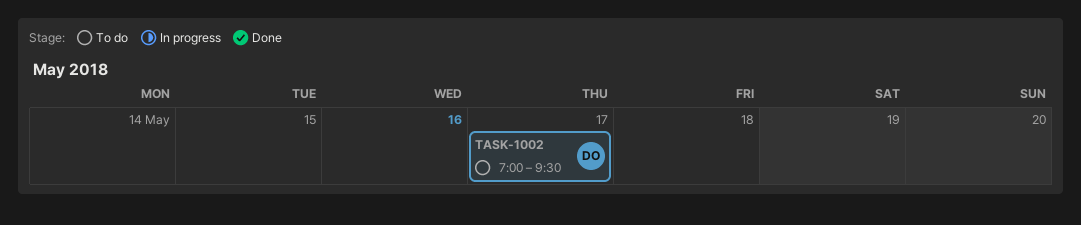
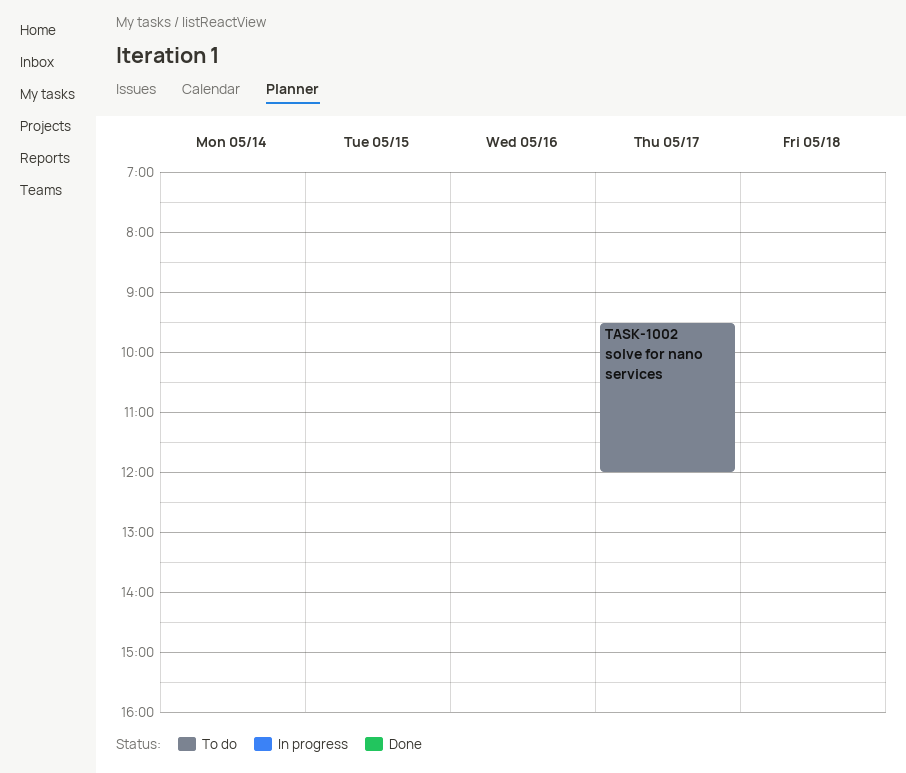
TASK-1002, begins: 07:00 -> 09:30
TASK-1002, ends: 09:30 -> 12:00

